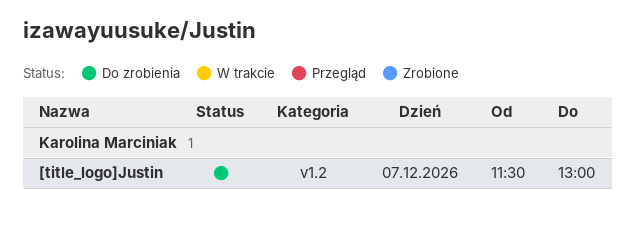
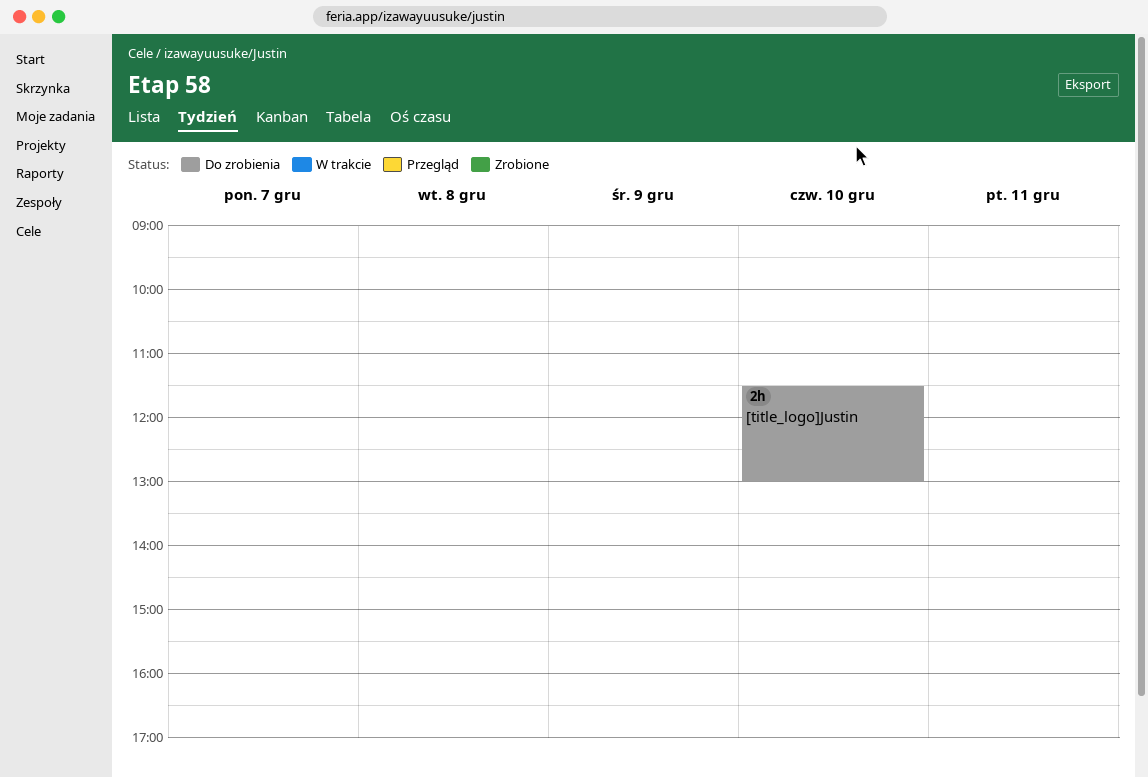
[title_logo]Justin, day: Dec 7 -> Dec 10

